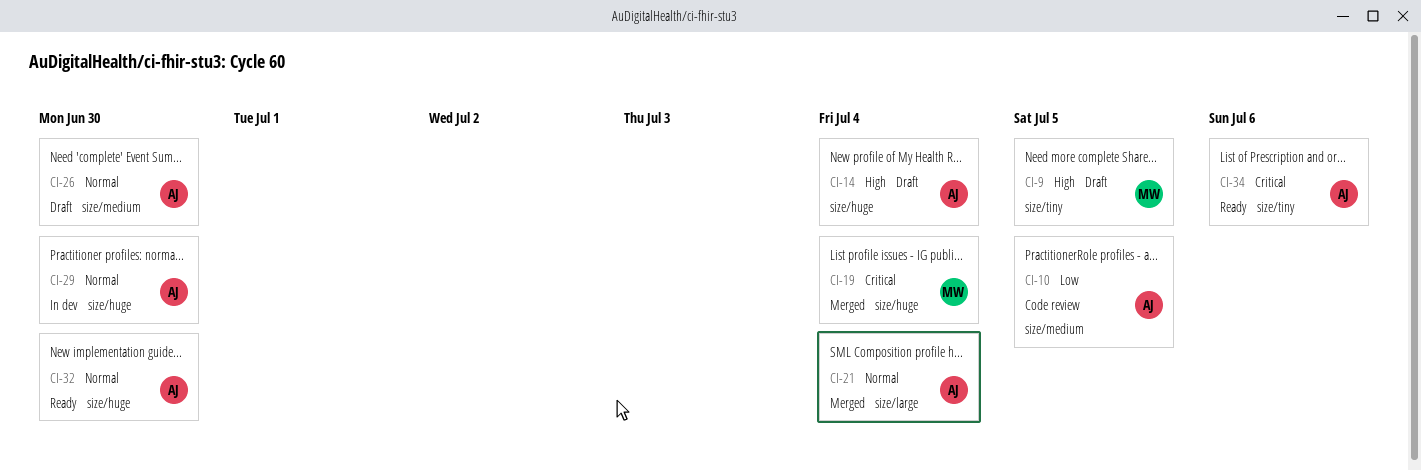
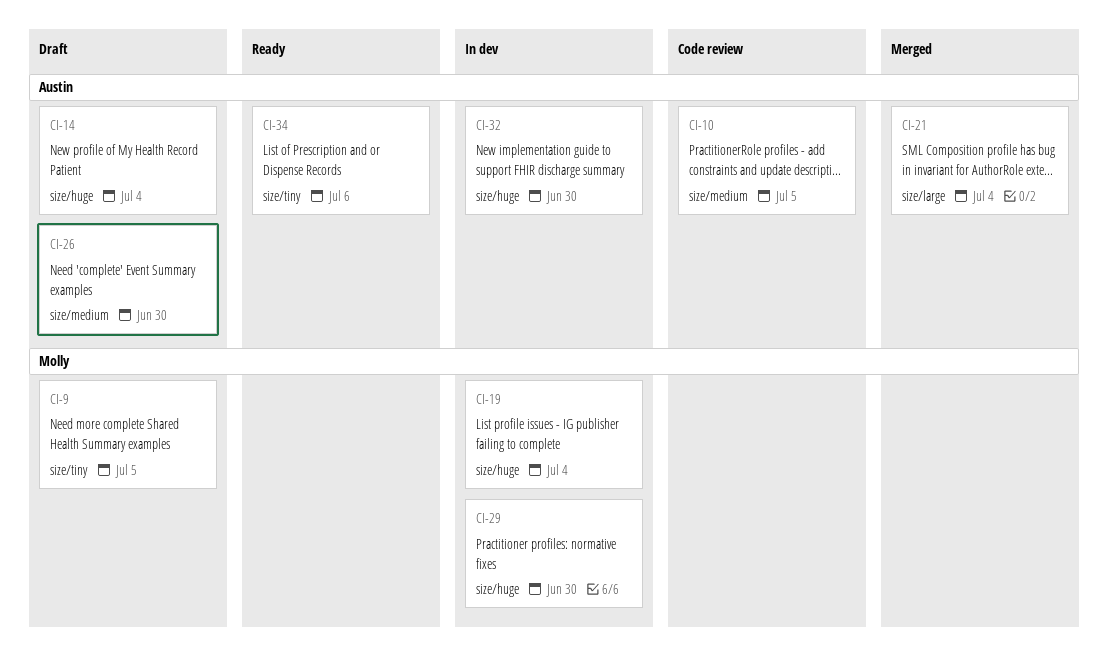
CI-19, status: Merged -> In dev
CI-29, owner: Austin -> Molly
CI-32, status: Ready -> In dev

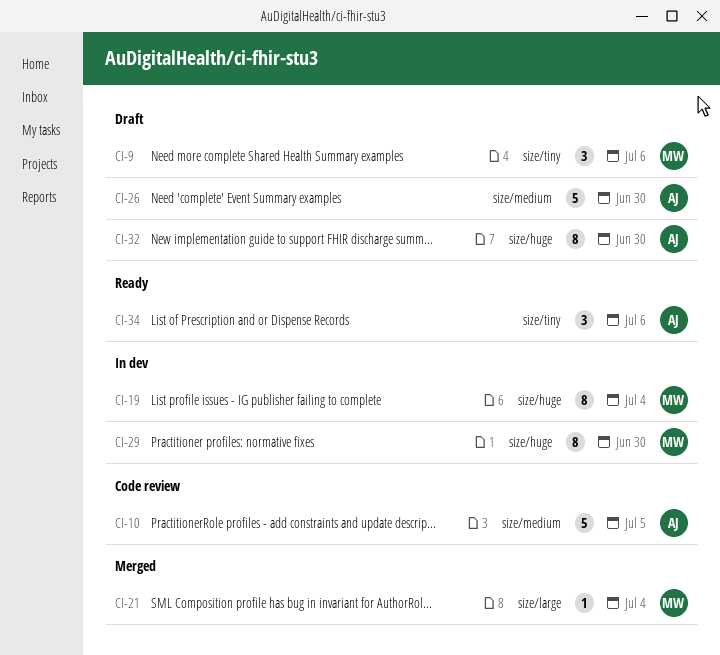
CI-9, due: Jul 5 -> Jul 6
CI-14: present -> none
CI-21, owner: Austin -> Molly
CI-32, status: In dev -> Draft

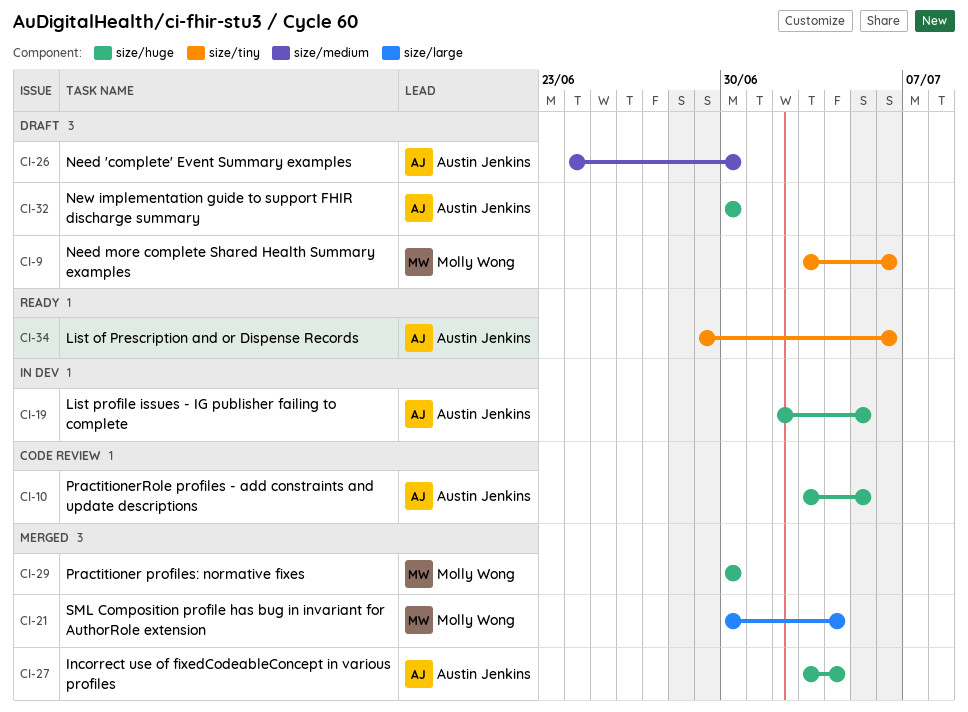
CI-10, label: size/medium -> size/huge
CI-19, owner: Molly Wong -> Austin Jenkins
CI-19, due: Jul 4 -> Jul 5
CI-27: none -> present
CI-29, status: In dev -> Merged

